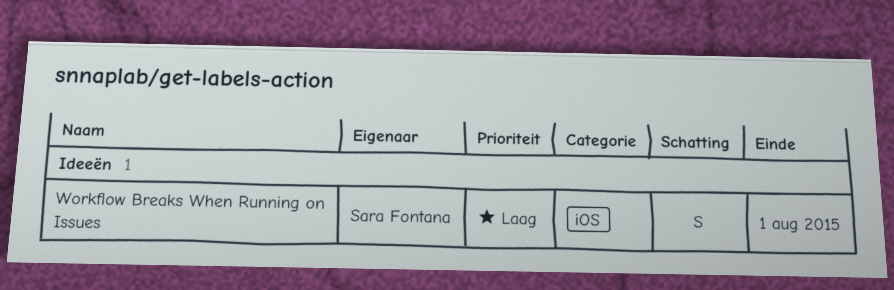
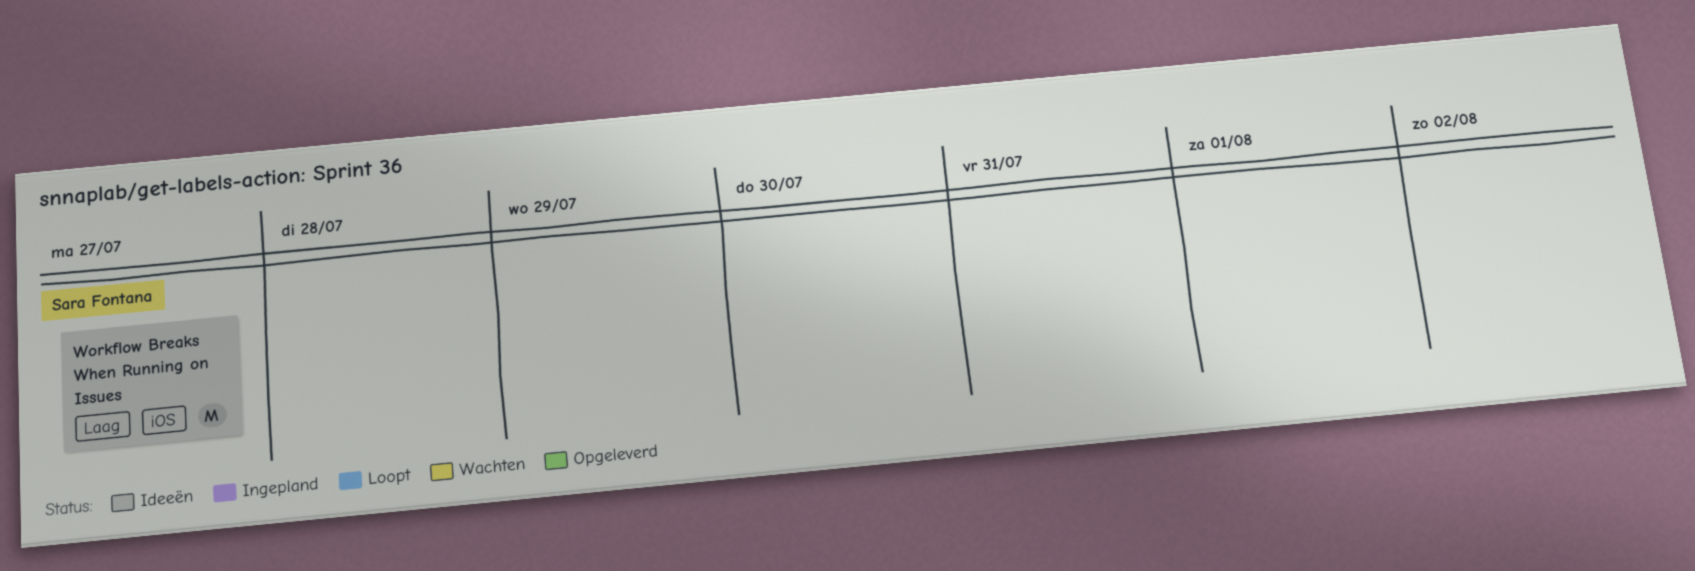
Workflow Breaks When Running on Issues, estimate: S -> M
Workflow Breaks When Running on Issues, due: Aug 1 -> Jul 27

